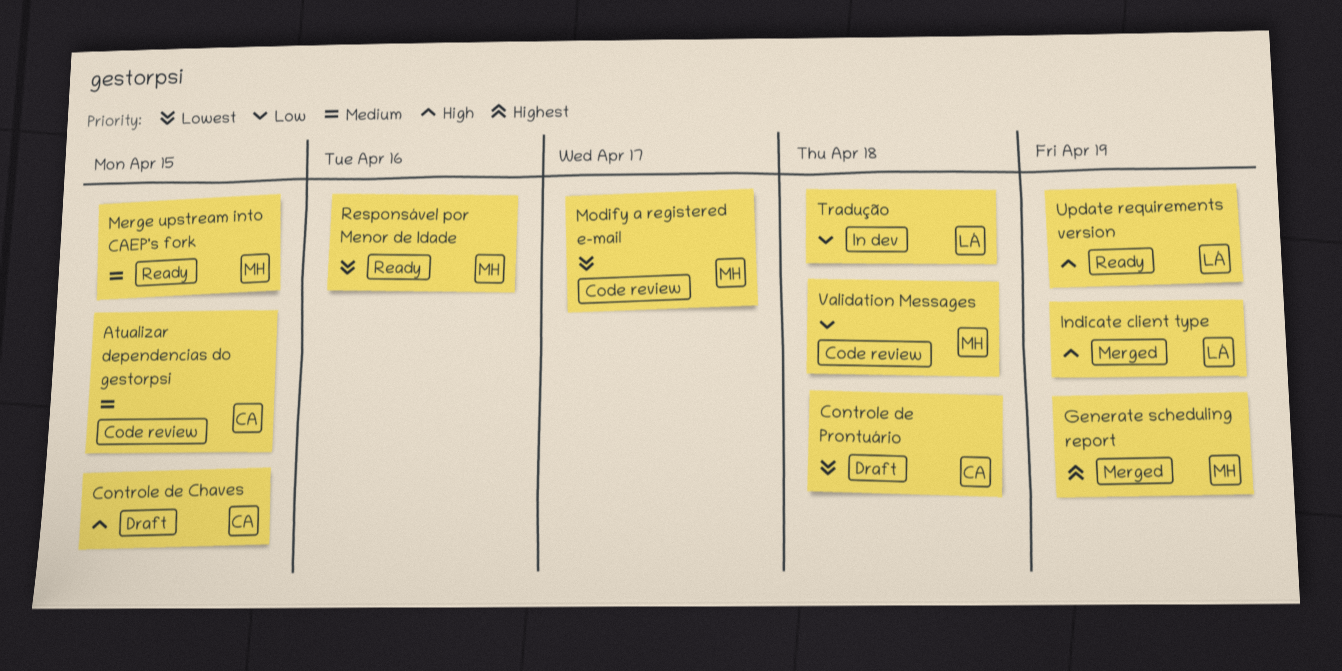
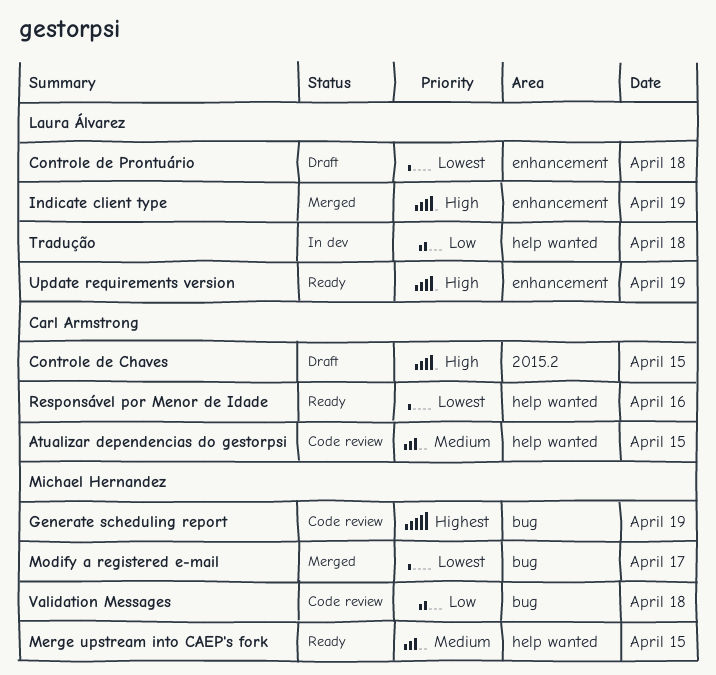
Controle de Prontuário, owner: Carl Armstrong -> Laura Álvarez
Generate scheduling report, status: Merged -> Code review
Modify a registered e-mail, status: Code review -> Merged
Responsável por Menor de Idade, owner: Michael Hernandez -> Carl Armstrong

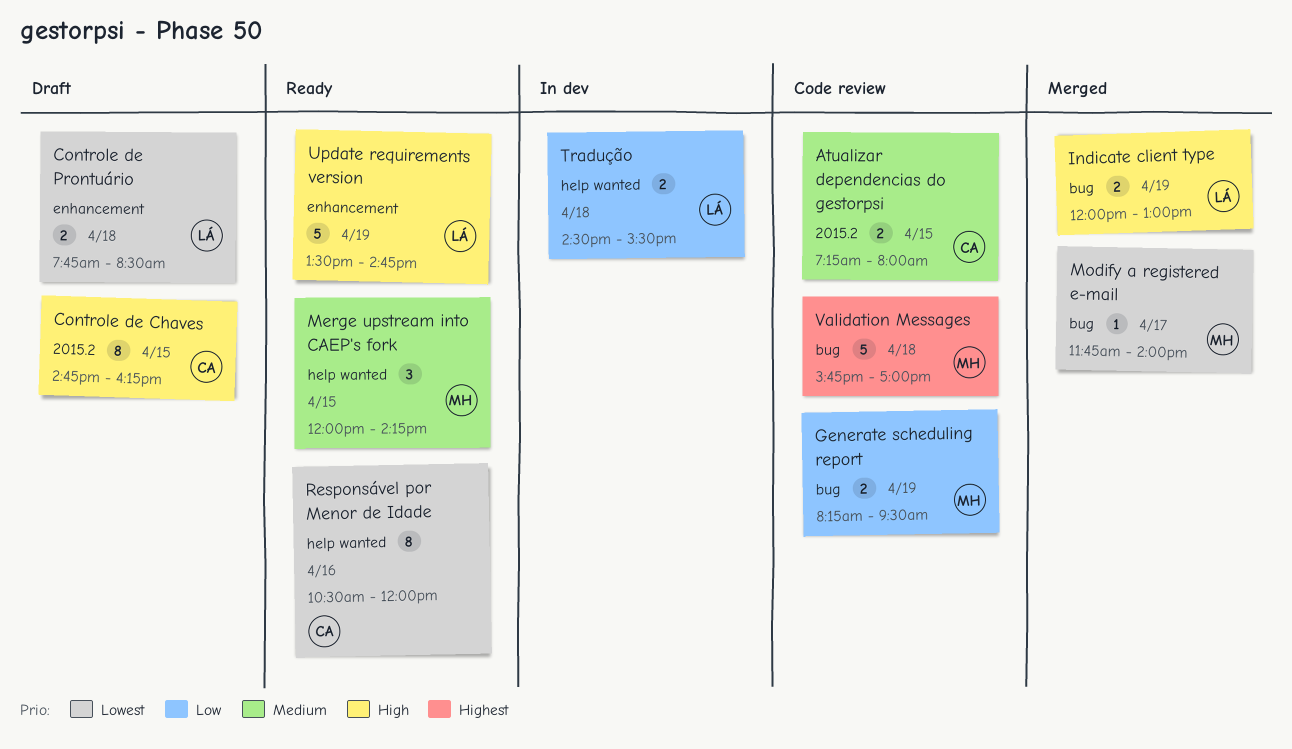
Atualizar dependencias do gestorpsi, label: help wanted -> 2015.2
Generate scheduling report, priority: Highest -> Low
Indicate client type, label: enhancement -> bug
Validation Messages, priority: Low -> Highest

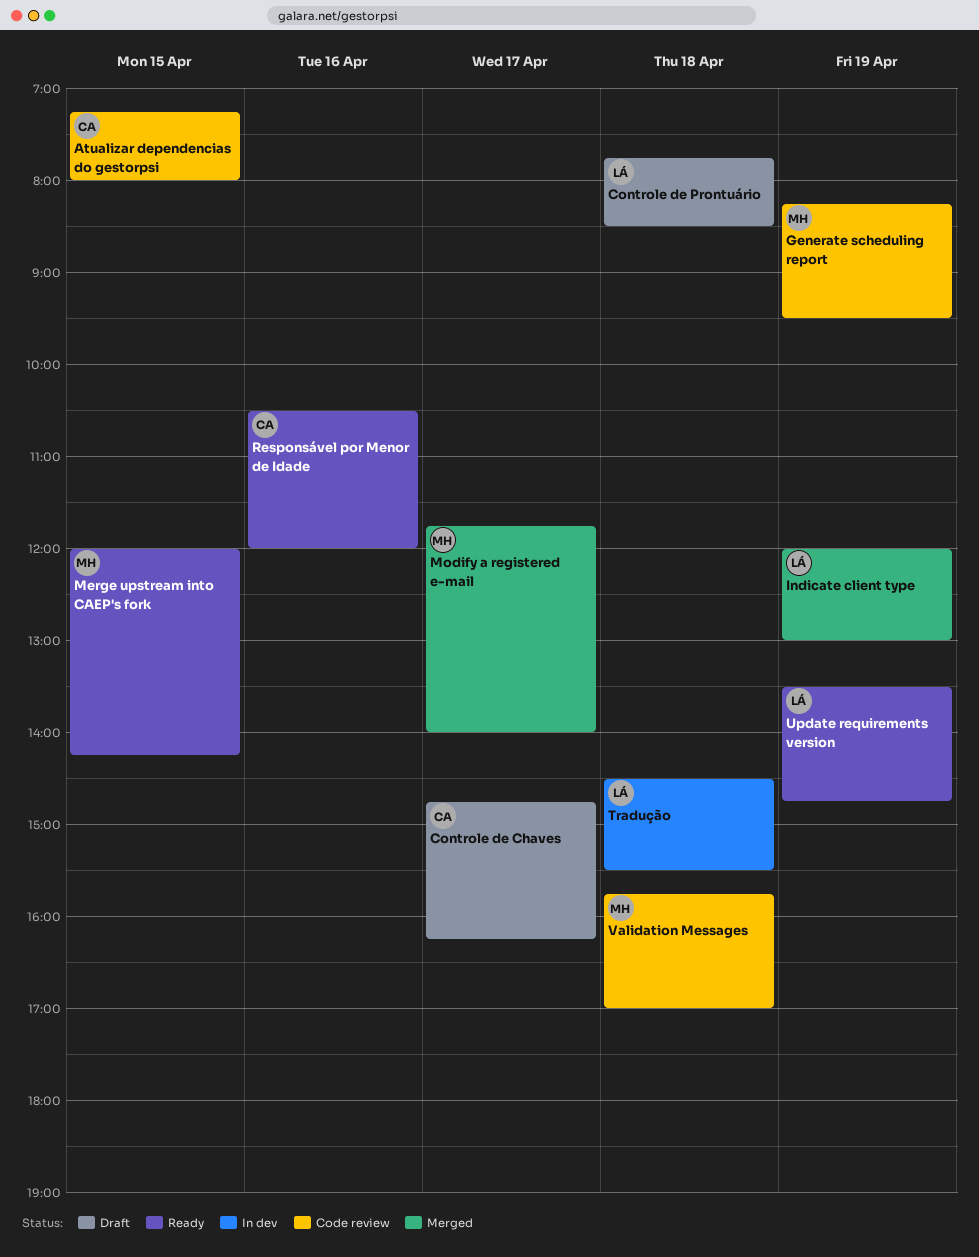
Controle de Chaves, day: Apr 15 -> Apr 17

